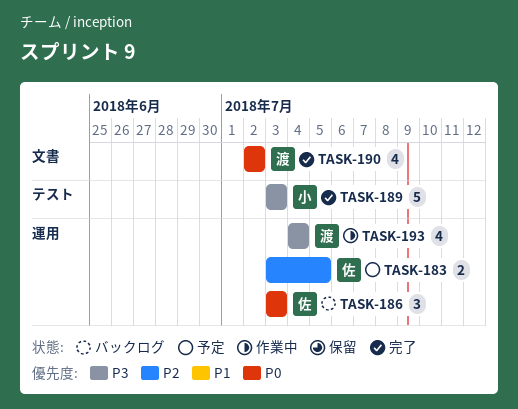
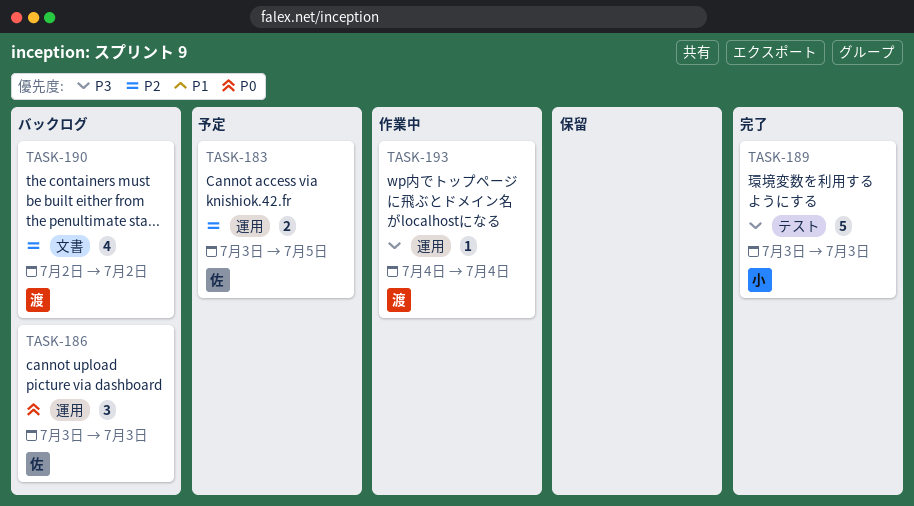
TASK-190, status: 完了 -> バックログ
TASK-190, priority: P0 -> P2
TASK-193, estimate: 4 -> 1

